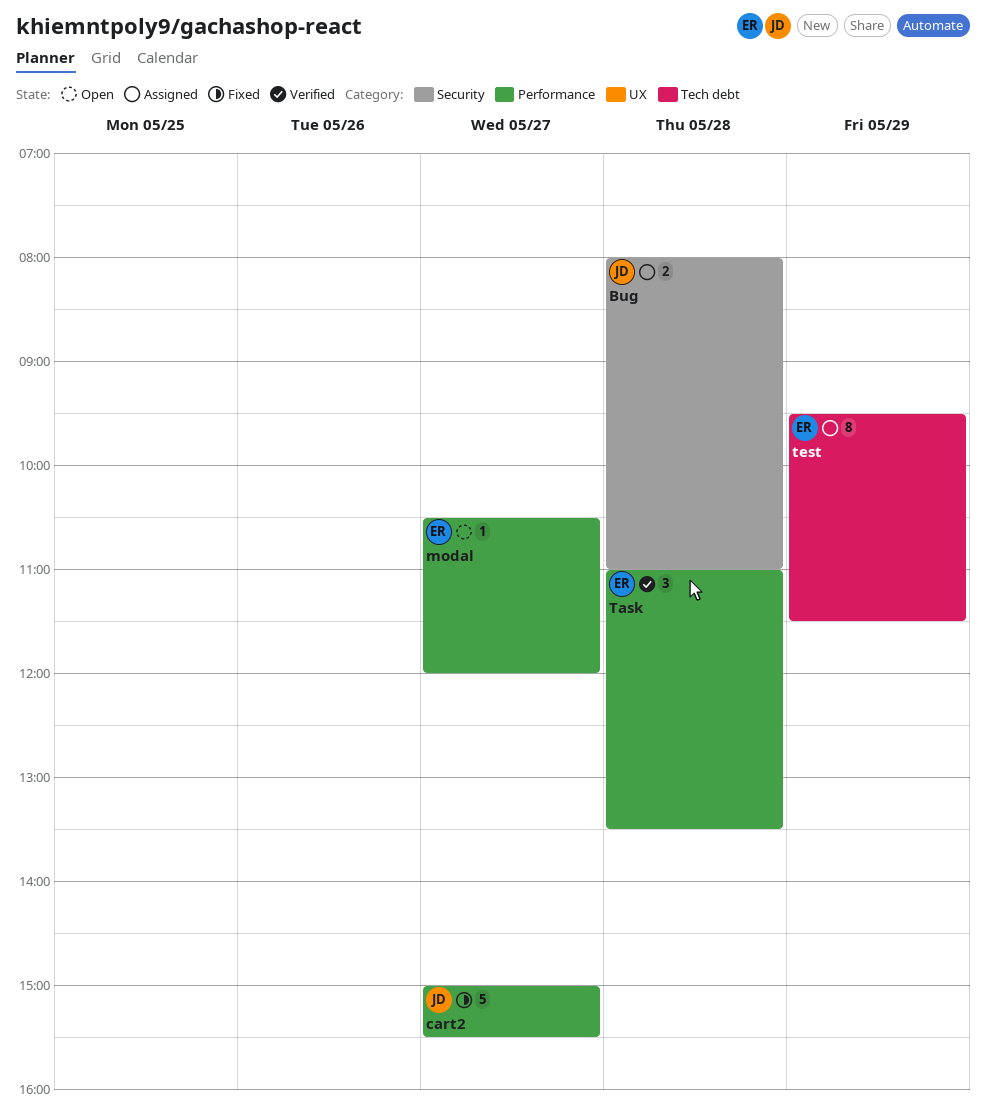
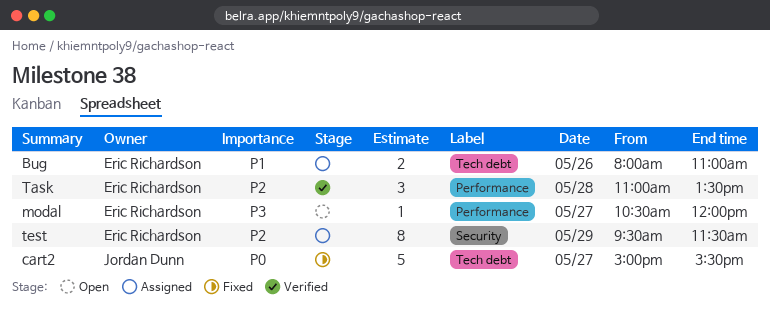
Bug, owner: Jordan Dunn -> Eric Richardson
Bug, label: Security -> Tech debt
Bug, day: May 28 -> May 26
cart2, label: Performance -> Tech debt
test, label: Tech debt -> Security

